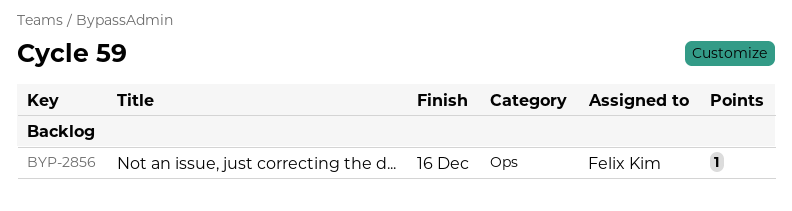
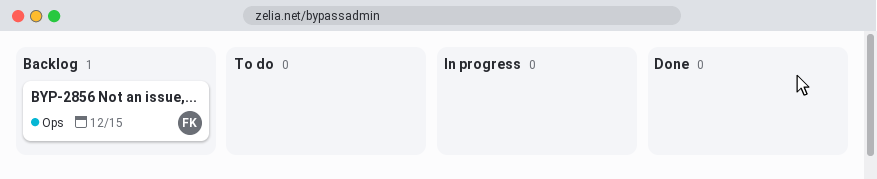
BYP-2856, due: Dec 16 -> Dec 15

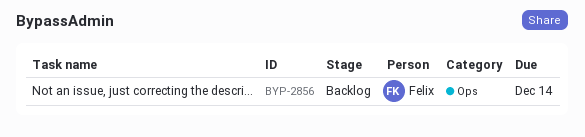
BYP-2856, due: Dec 15 -> Dec 14

